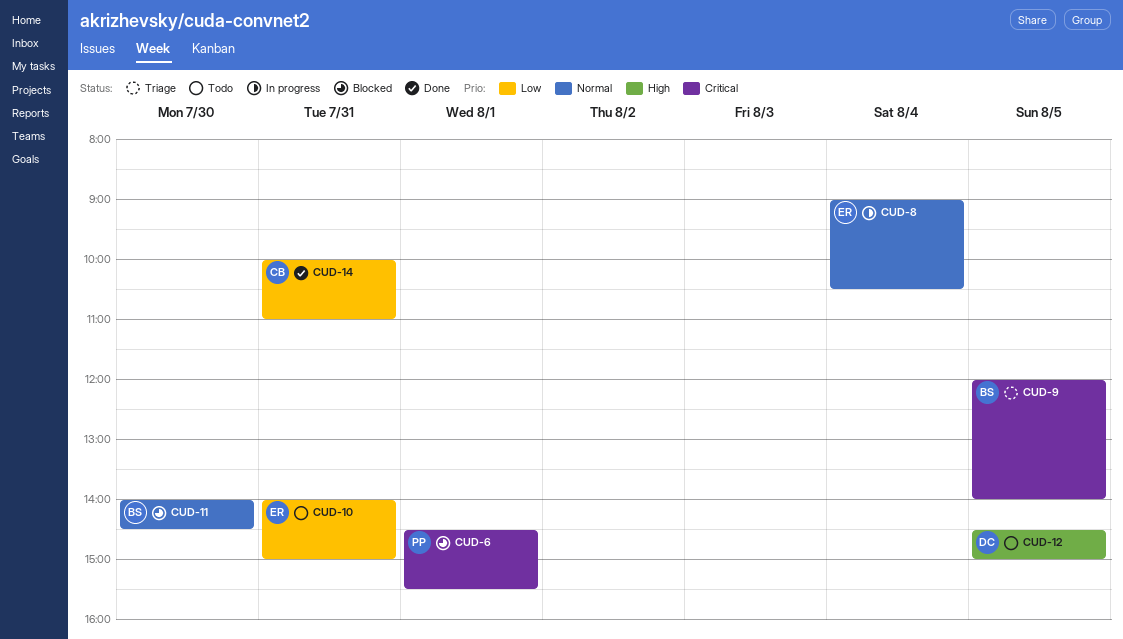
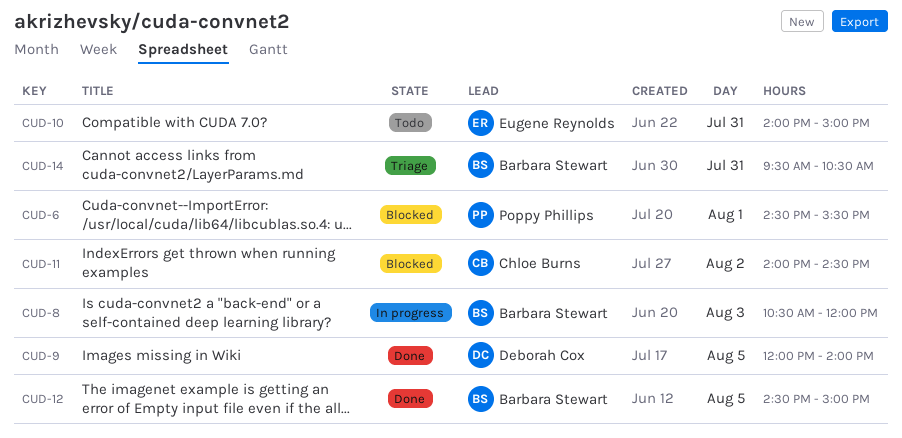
CUD-8, owner: Eugene Reynolds -> Barbara Stewart
CUD-8, day: Aug 4 -> Aug 3
CUD-8, begins: 09:00 -> 10:30
CUD-8, ends: 10:30 -> 12:00
CUD-9, status: Triage -> Done
CUD-9, owner: Barbara Stewart -> Deborah Cox
CUD-11, owner: Barbara Stewart -> Chloe Burns
CUD-11, day: Jul 30 -> Aug 2
CUD-12, status: Todo -> Done
CUD-12, owner: Deborah Cox -> Barbara Stewart
CUD-14, status: Done -> Triage
CUD-14, owner: Chloe Burns -> Barbara Stewart
CUD-14, begins: 10:00 -> 09:30
CUD-14, ends: 11:00 -> 10:30

